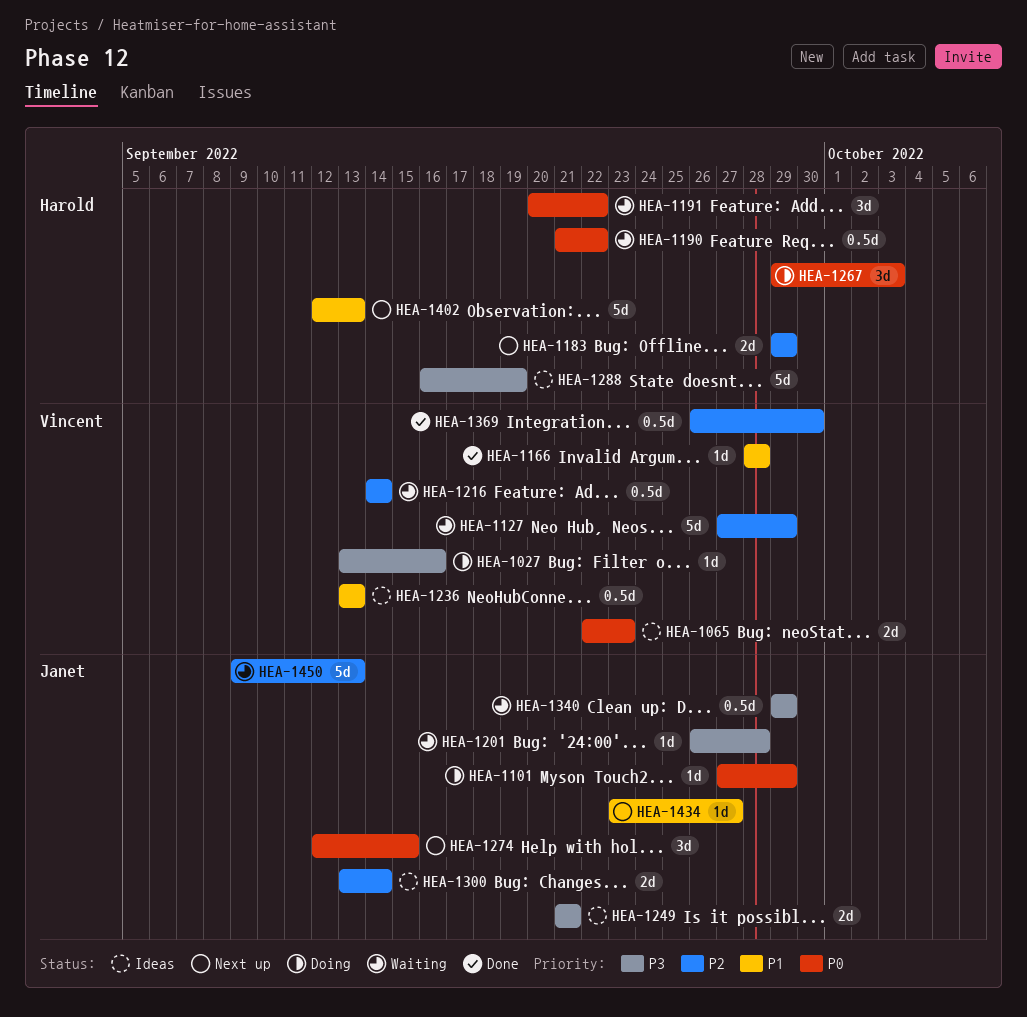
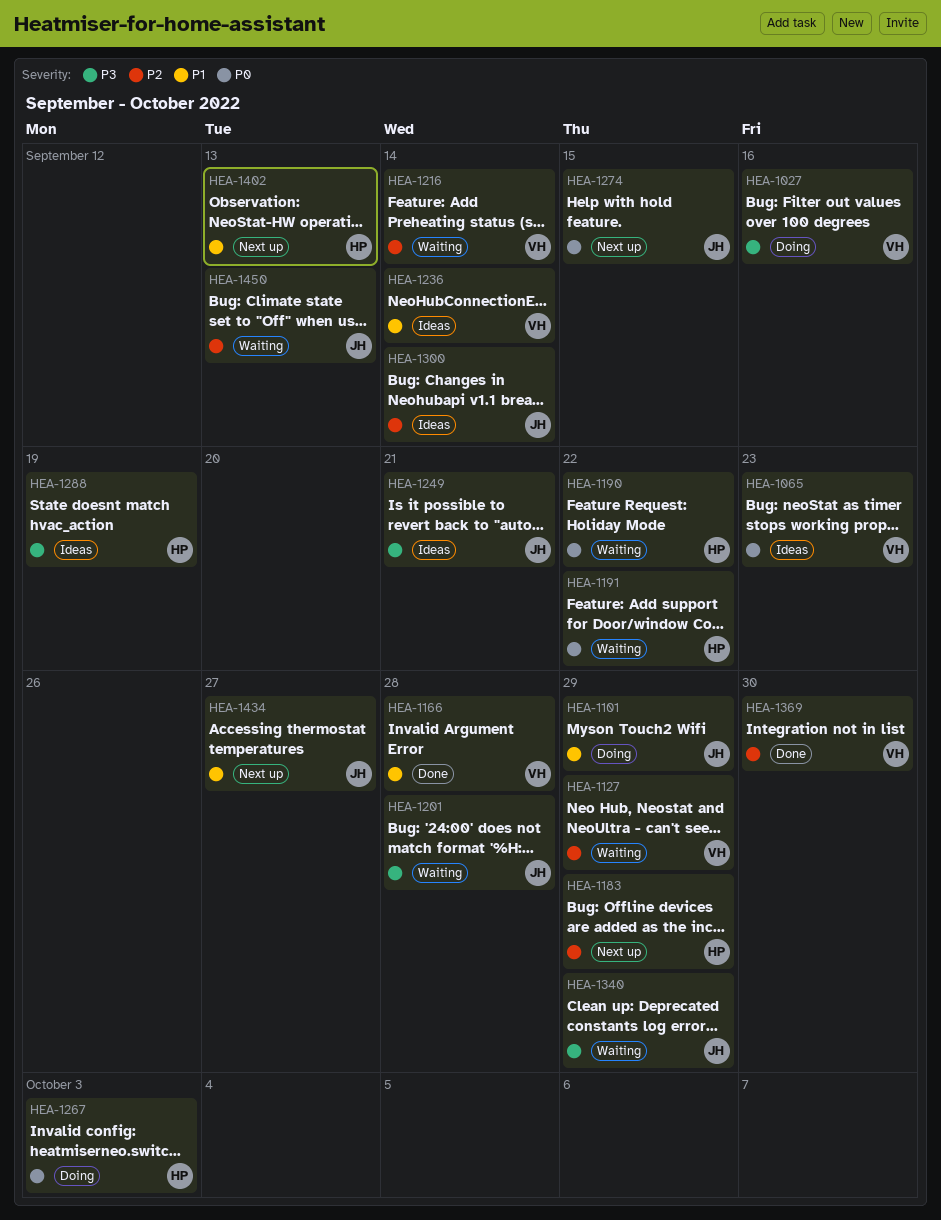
HEA-1101, priority: P0 -> P1
HEA-1236, due: Sep 13 -> Sep 14

